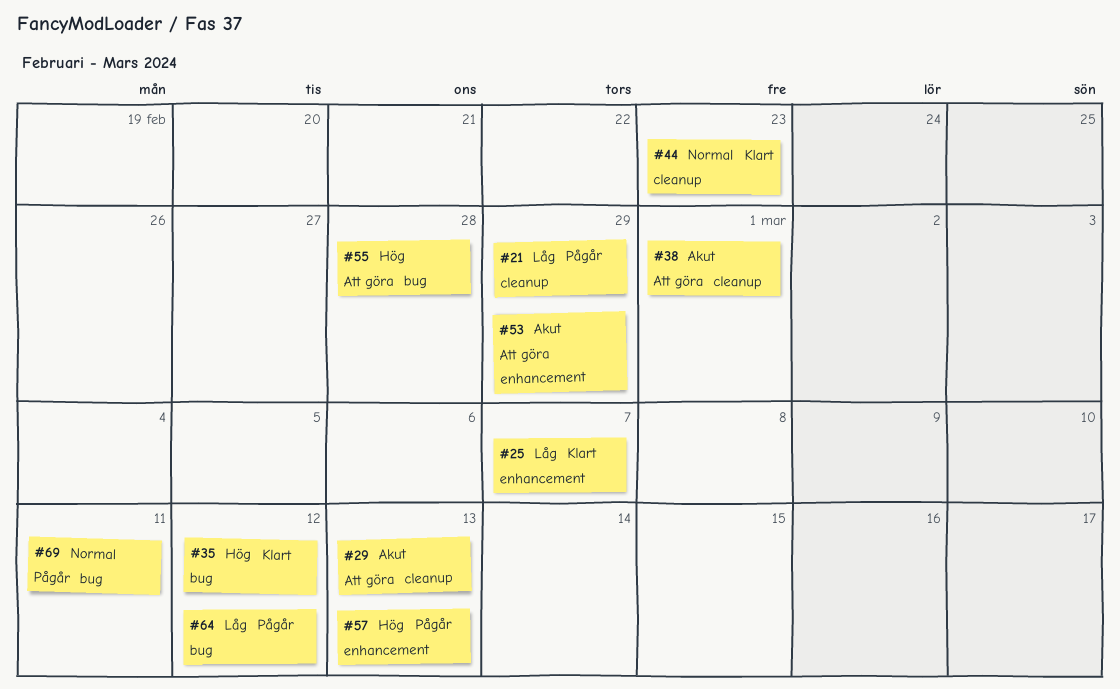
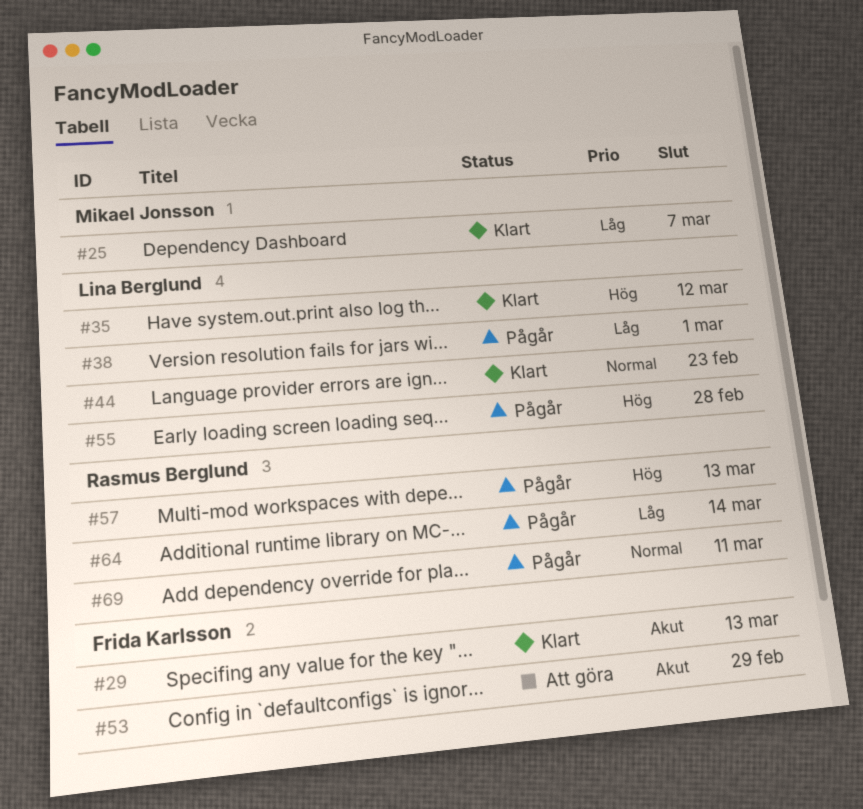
#21: present -> none
#29, status: Att göra -> Klart
#38, status: Att göra -> Pågår
#38, priority: Akut -> Låg
#55, status: Att göra -> Pågår
#64, due: Mar 12 -> Mar 14

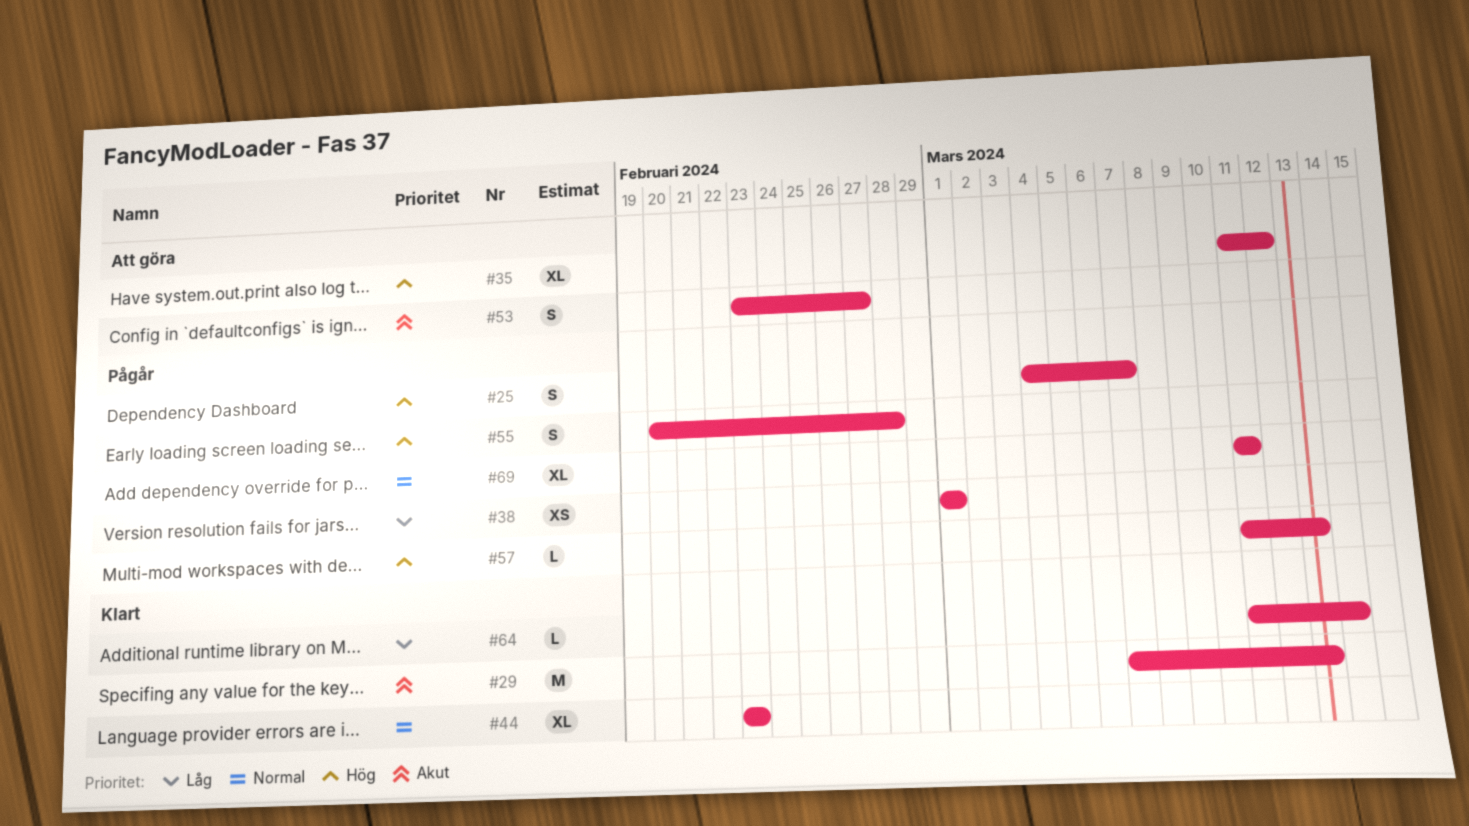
#25, status: Klart -> Pågår
#25, priority: Låg -> Hög
#35, status: Klart -> Att göra
#53, due: Feb 29 -> Feb 27
#64, status: Pågår -> Klart

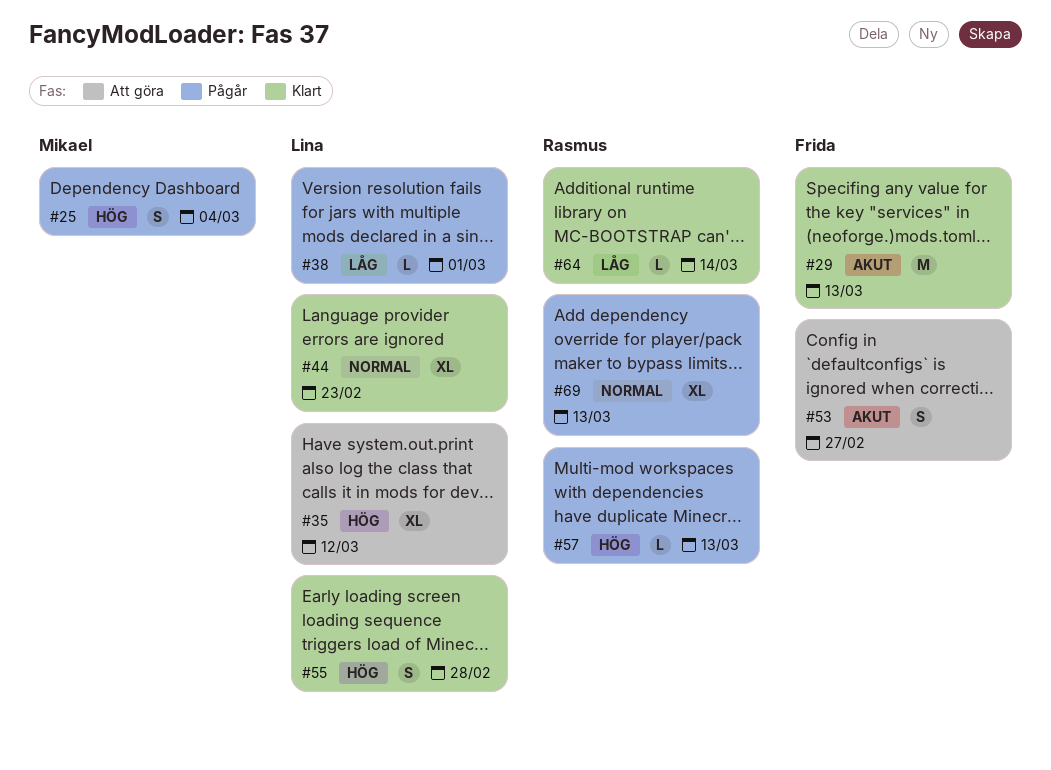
#25, due: Mar 7 -> Mar 4
#38, estimate: XS -> L
#55, status: Pågår -> Klart
#69, due: Mar 11 -> Mar 13

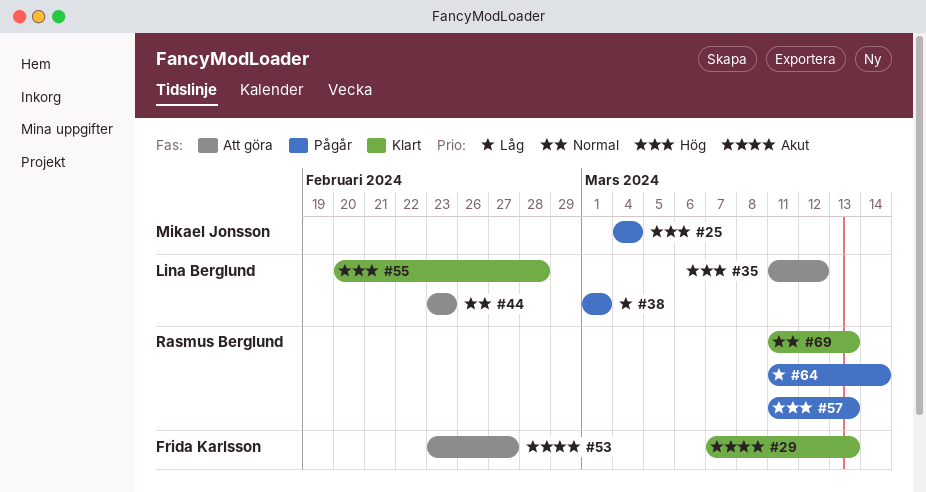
#44, status: Klart -> Att göra
#64, status: Klart -> Pågår
#69, status: Pågår -> Klart

